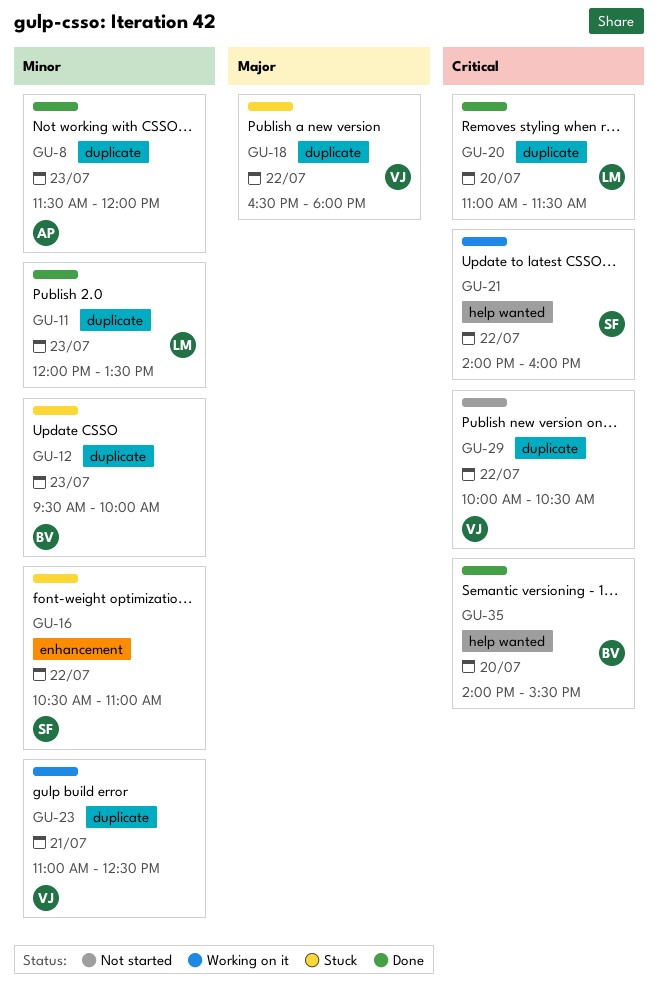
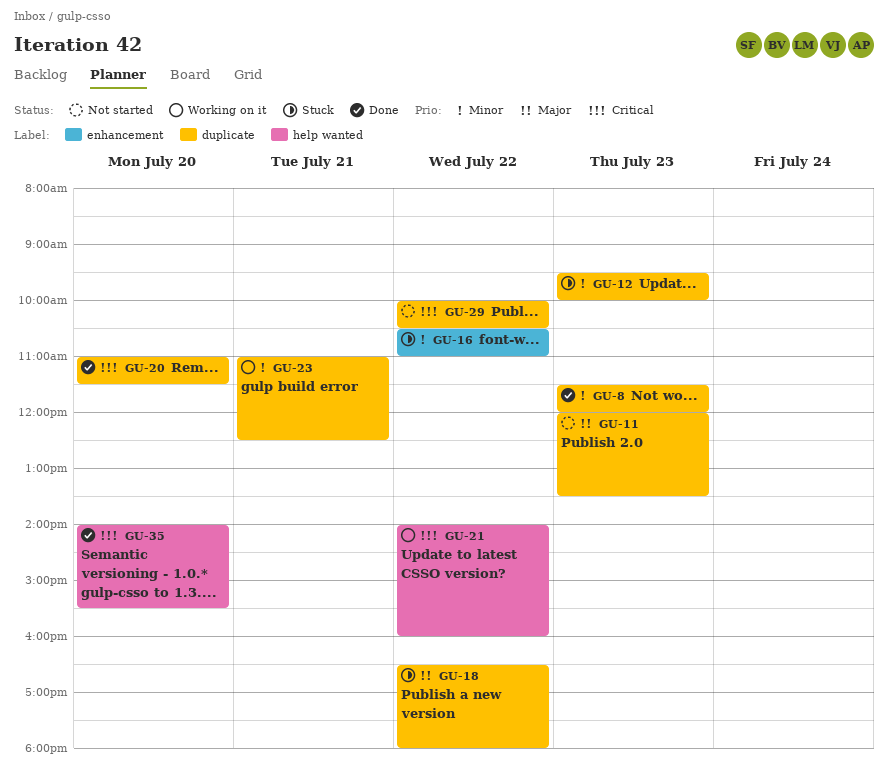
GU-11, status: Done -> Not started
GU-11, priority: Minor -> Major

